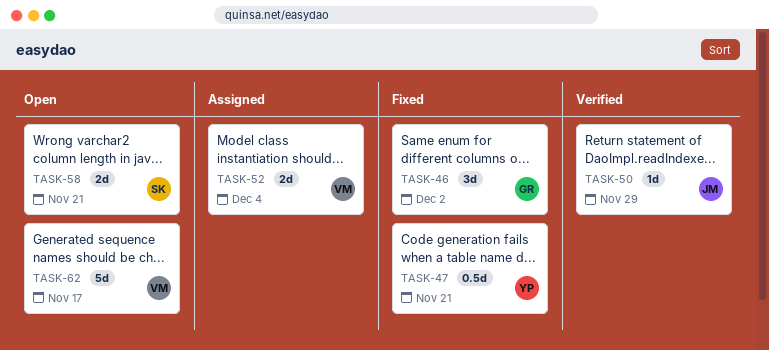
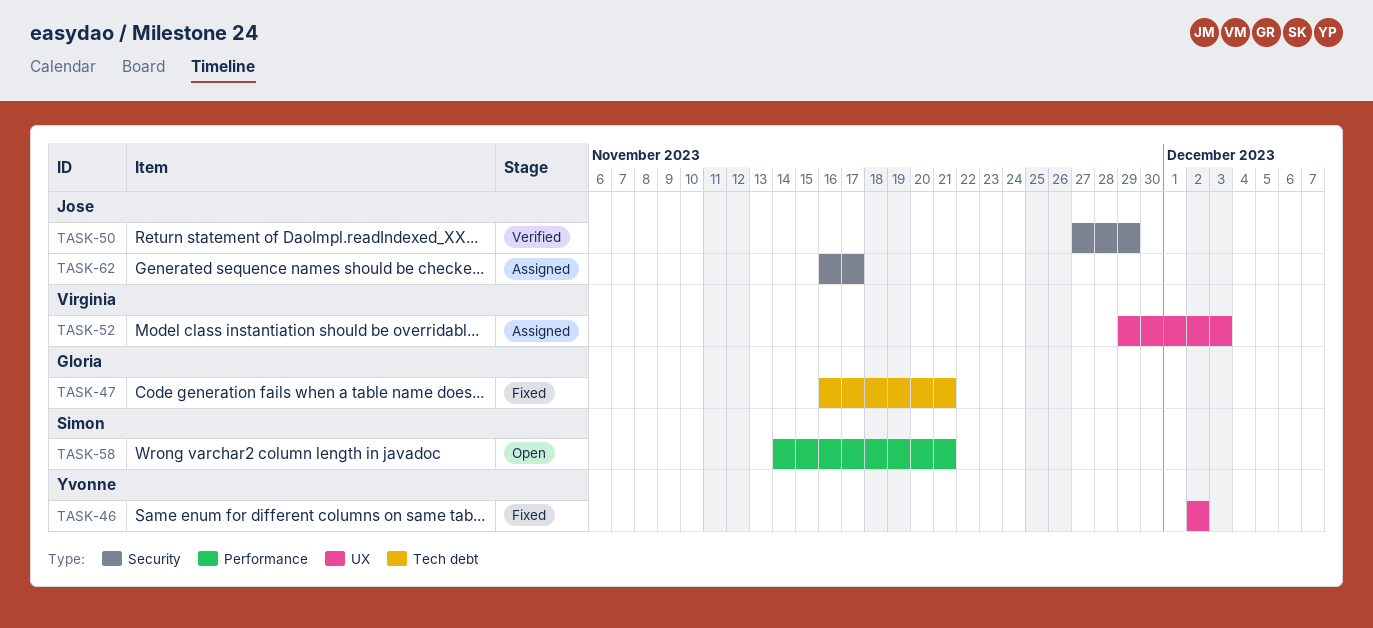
TASK-46, owner: Gloria -> Yvonne
TASK-47, owner: Yvonne -> Gloria
TASK-52, due: Dec 4 -> Dec 3
TASK-62, status: Open -> Assigned
TASK-62, owner: Virginia -> Jose

